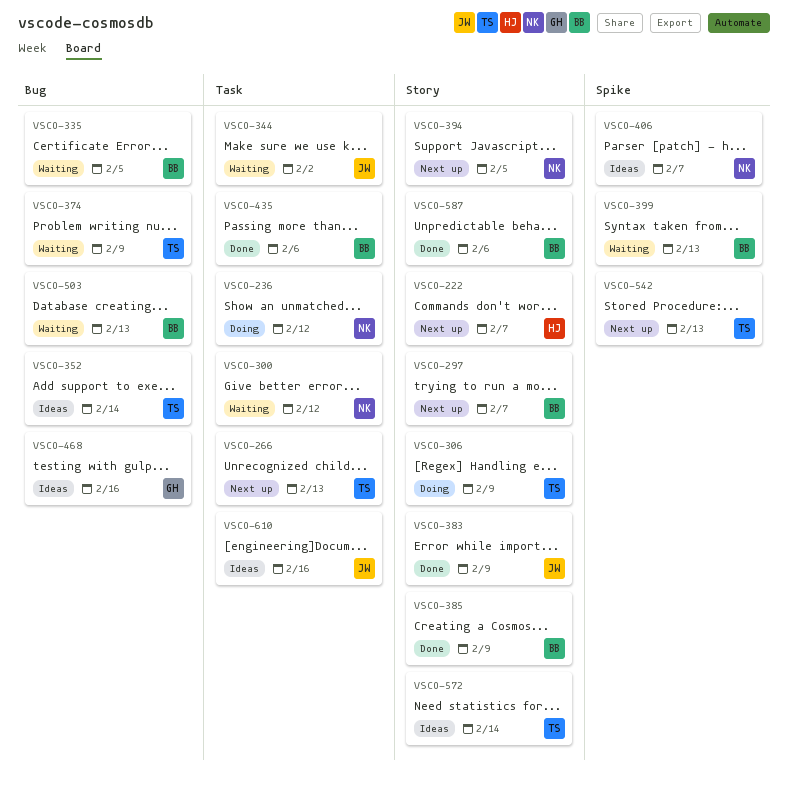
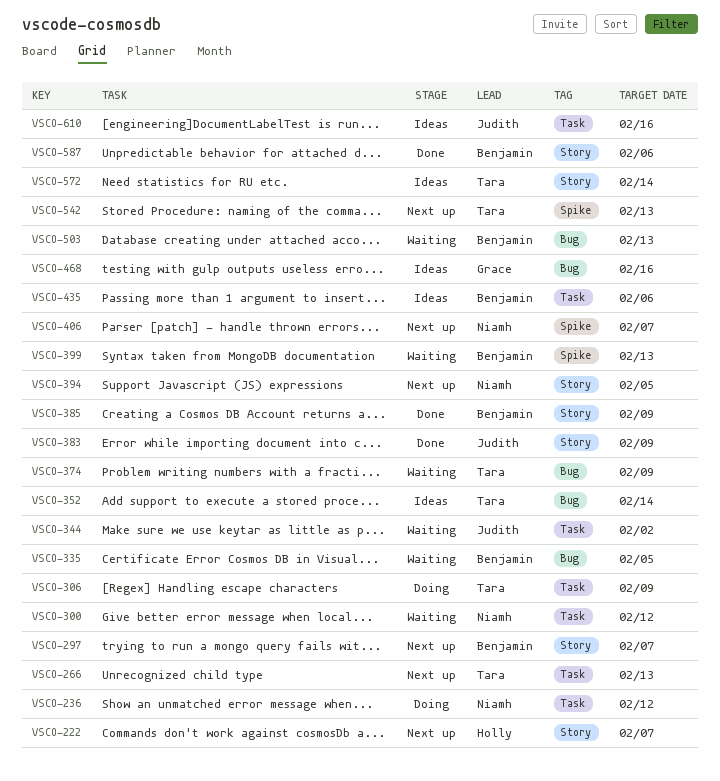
VSCO-306, label: Story -> Task
VSCO-406, status: Ideas -> Next up
VSCO-435, status: Done -> Ideas

